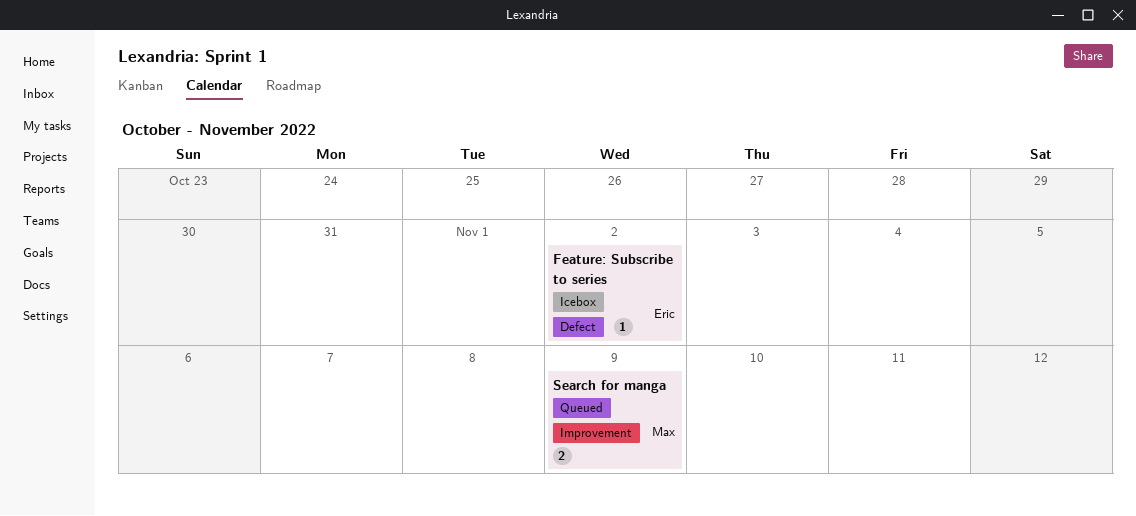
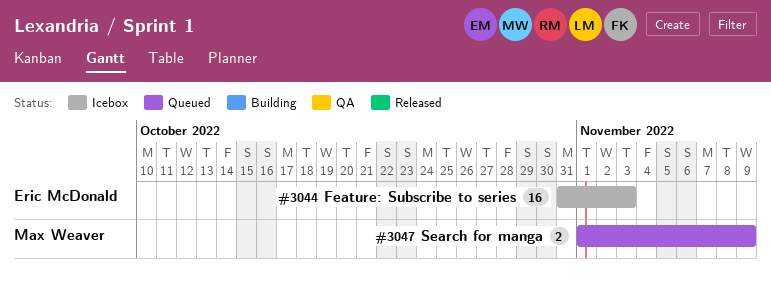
Feature: Subscribe to series, estimate: 1 -> 16
Feature: Subscribe to series, due: Nov 2 -> Nov 3

